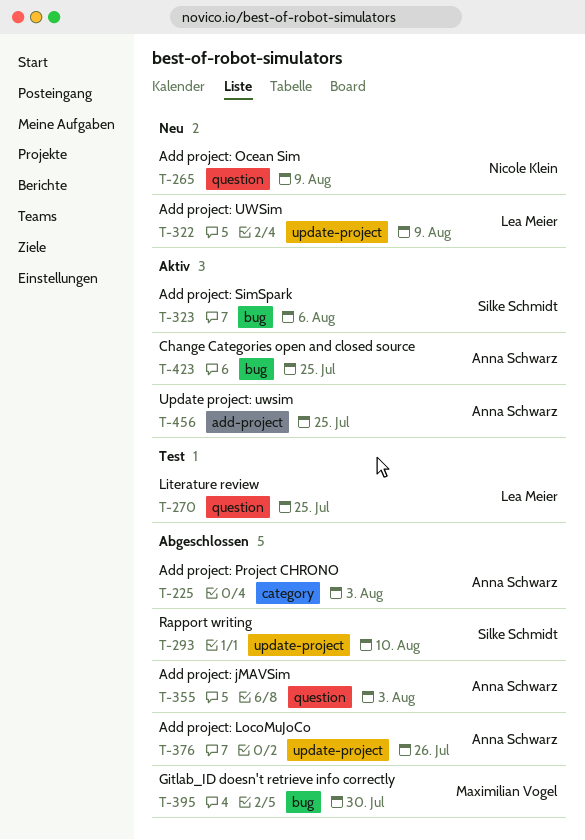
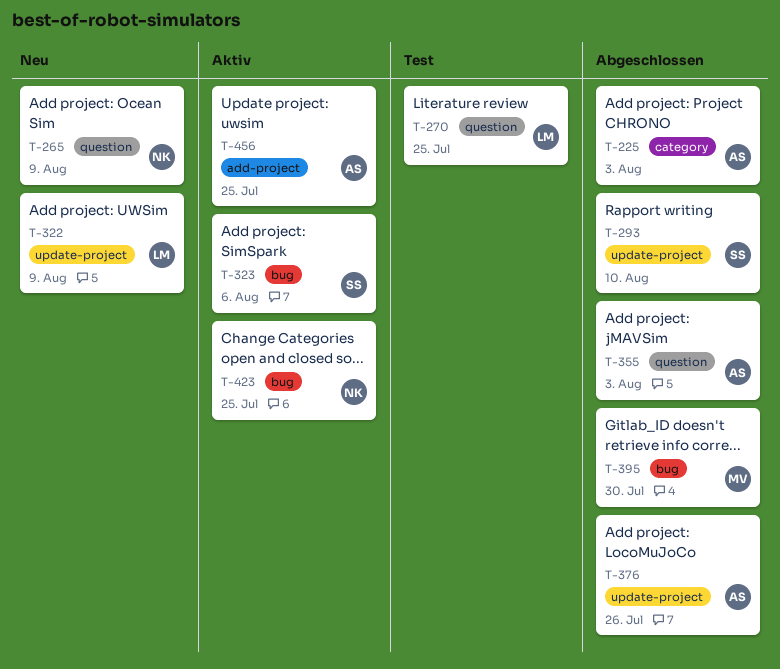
T-423, owner: Anna Schwarz -> Nicole Klein

